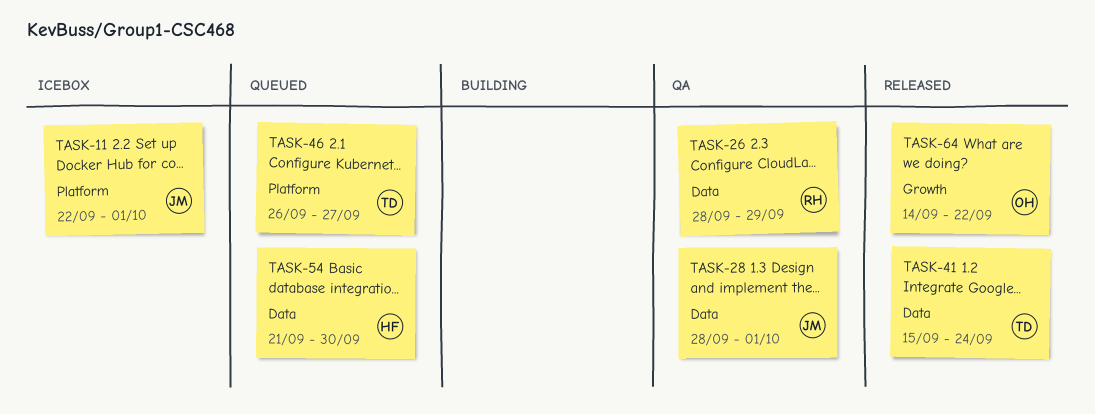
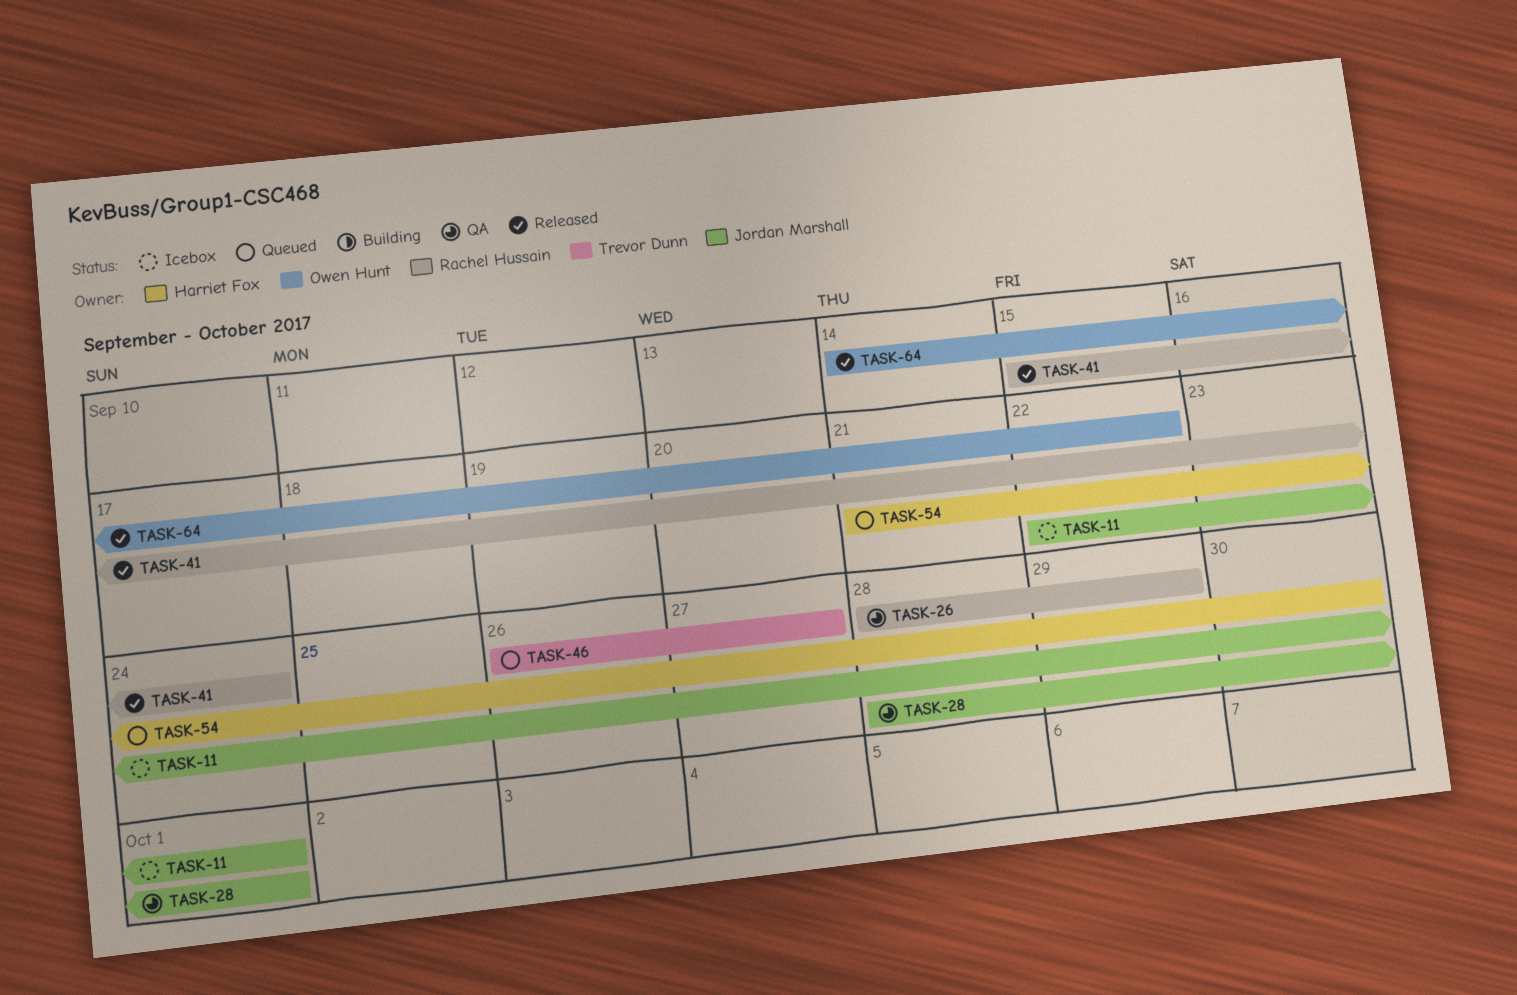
TASK-41, owner: Trevor Dunn -> Rachel Hussain

